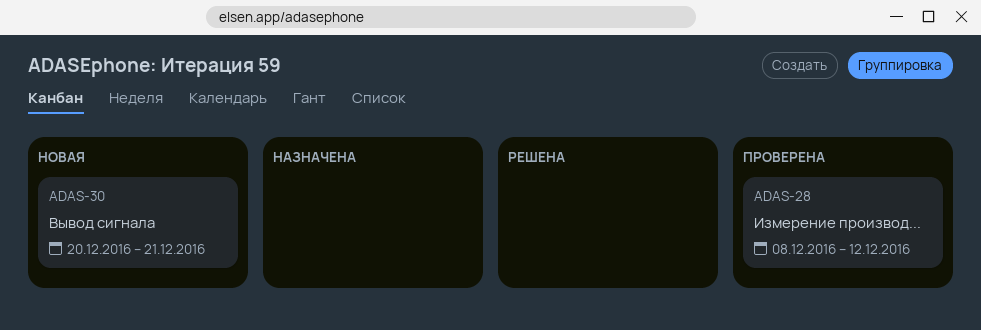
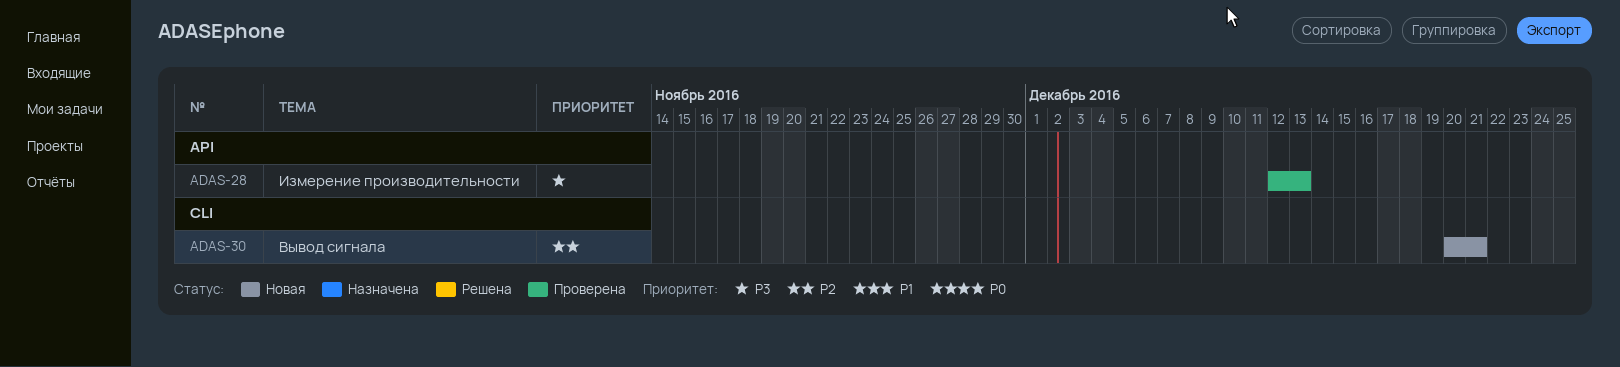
ADAS-28, start: Dec 8 -> Dec 12
ADAS-28, due: Dec 12 -> Dec 13

